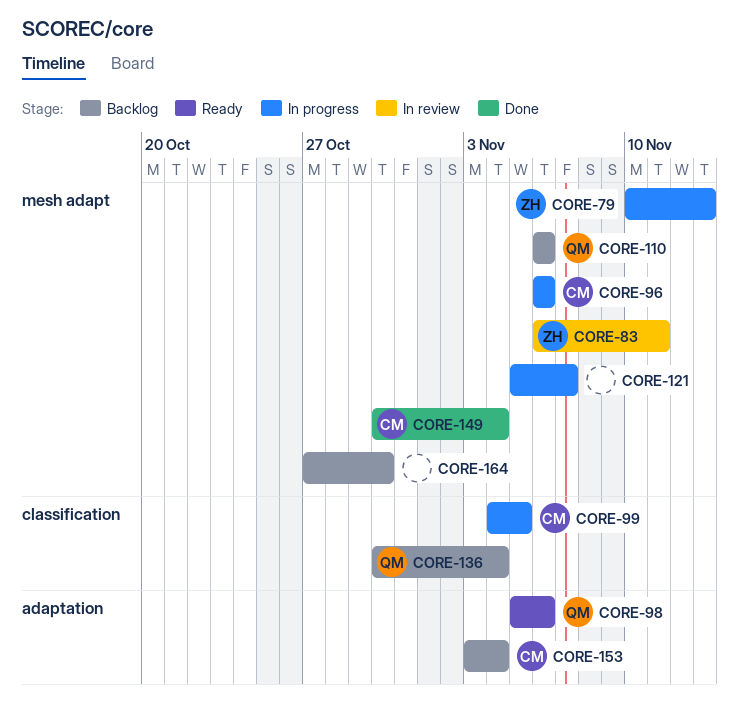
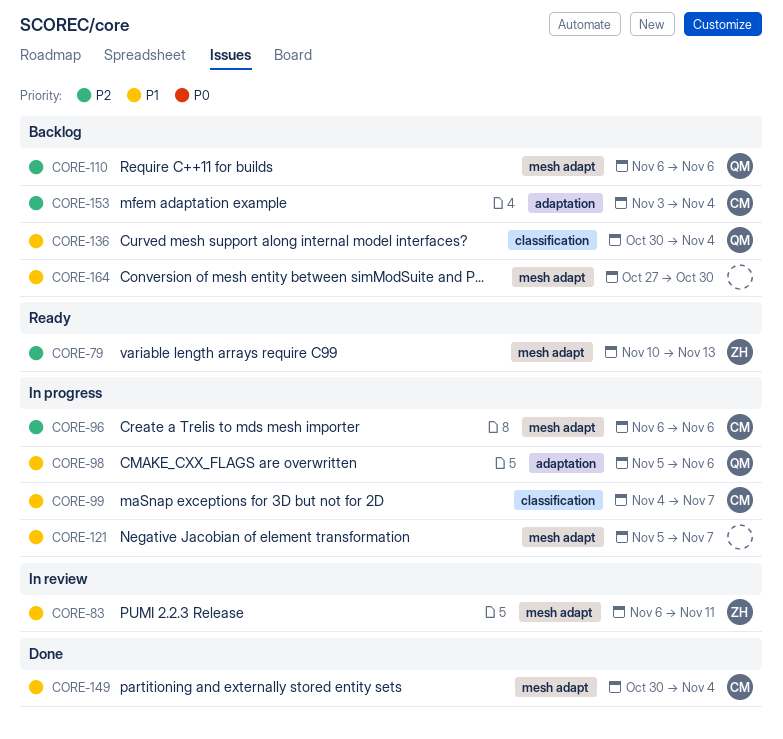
CORE-79, status: In progress -> Ready
CORE-98, status: Ready -> In progress
CORE-99, due: Nov 5 -> Nov 7

